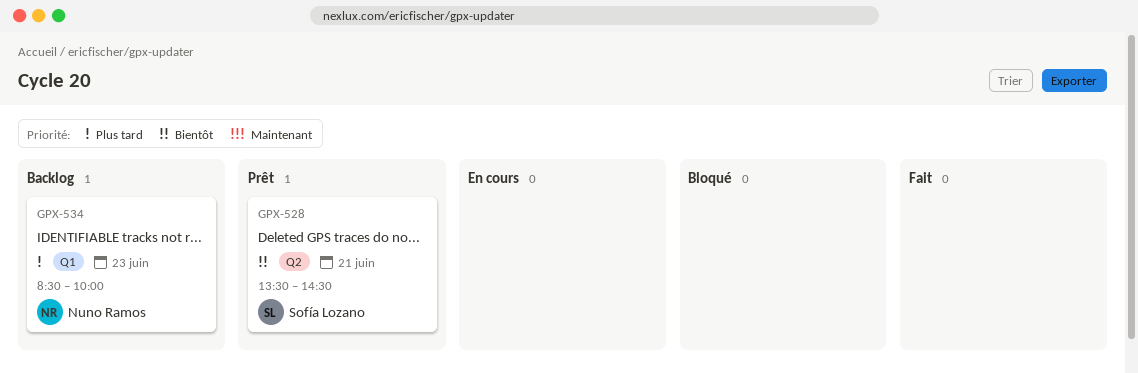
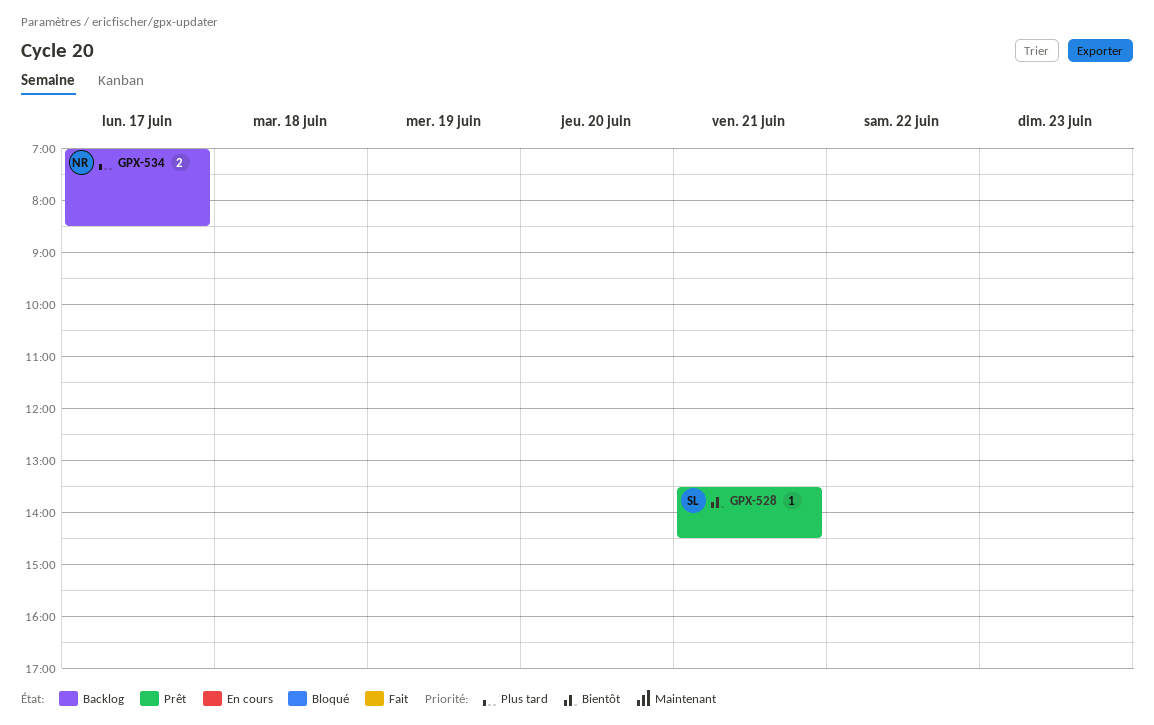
GPX-534, day: Jun 23 -> Jun 17
GPX-534, begins: 08:30 -> 07:00
GPX-534, ends: 10:00 -> 08:30

